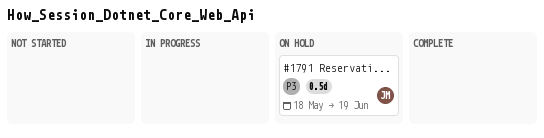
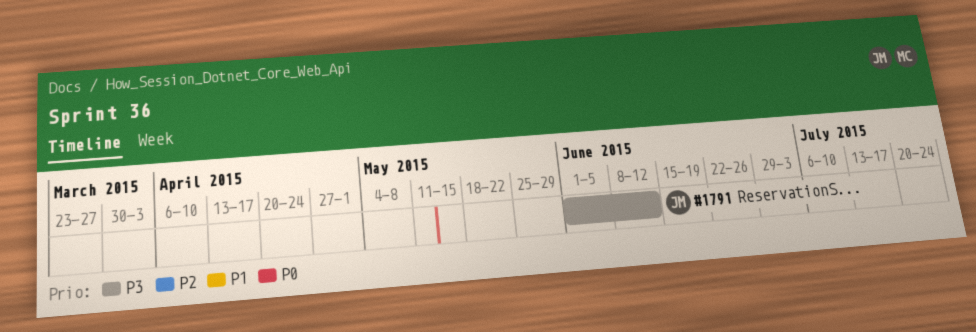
#1791, start: May 18 -> Jun 1
#1791, due: Jun 19 -> Jun 12

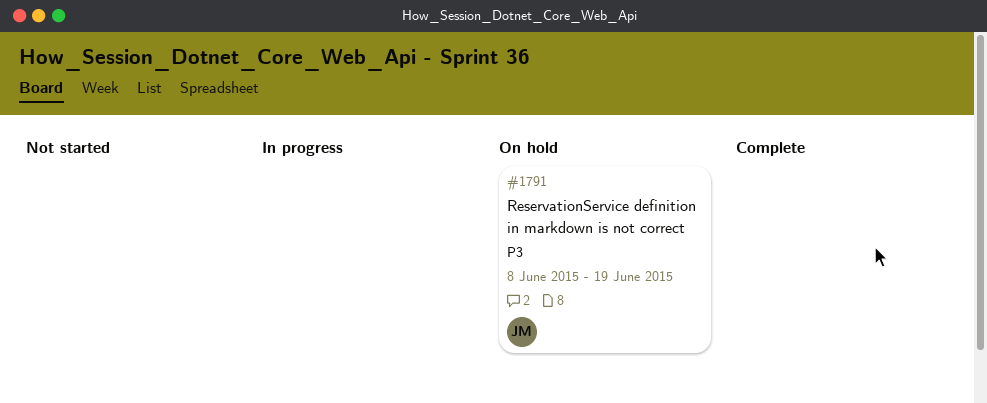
#1791, start: Jun 1 -> Jun 8
#1791, due: Jun 12 -> Jun 19

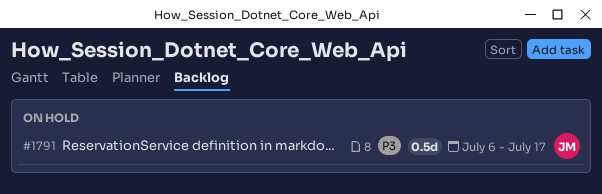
#1791, start: Jun 8 -> Jul 6
#1791, due: Jun 19 -> Jul 17

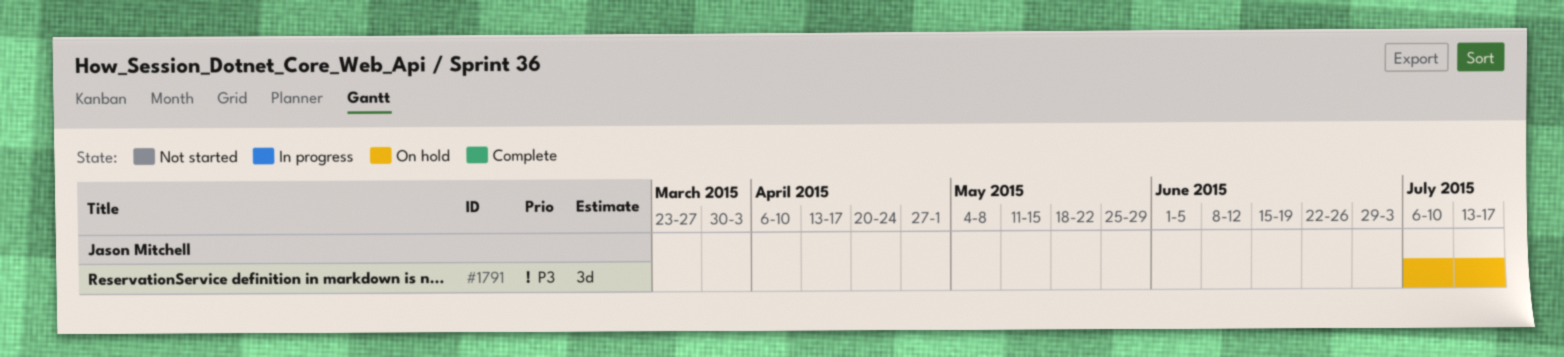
#1791, estimate: 0.5d -> 3d

